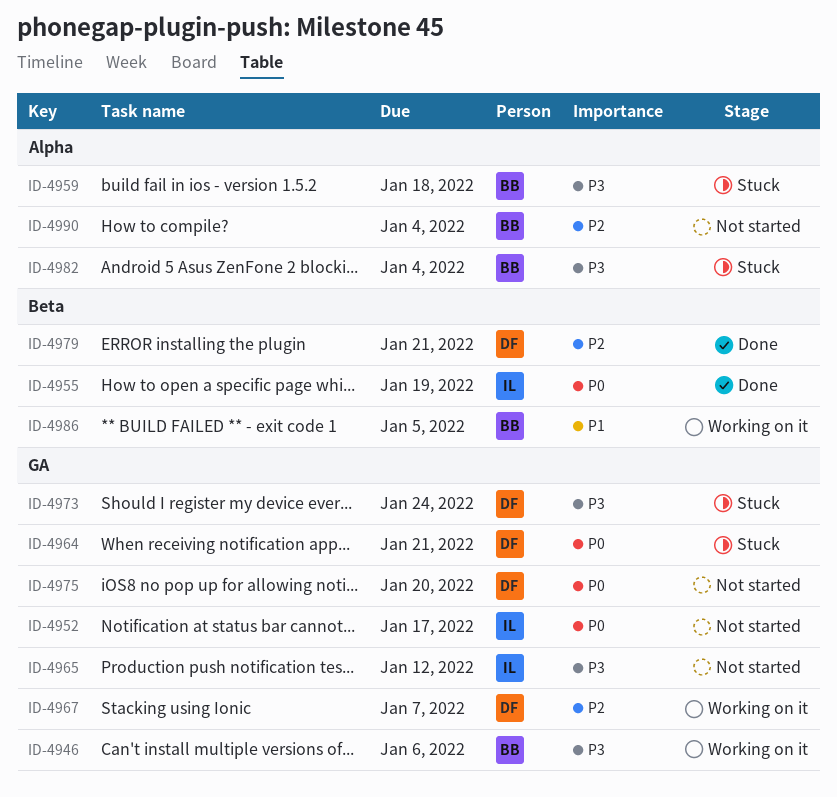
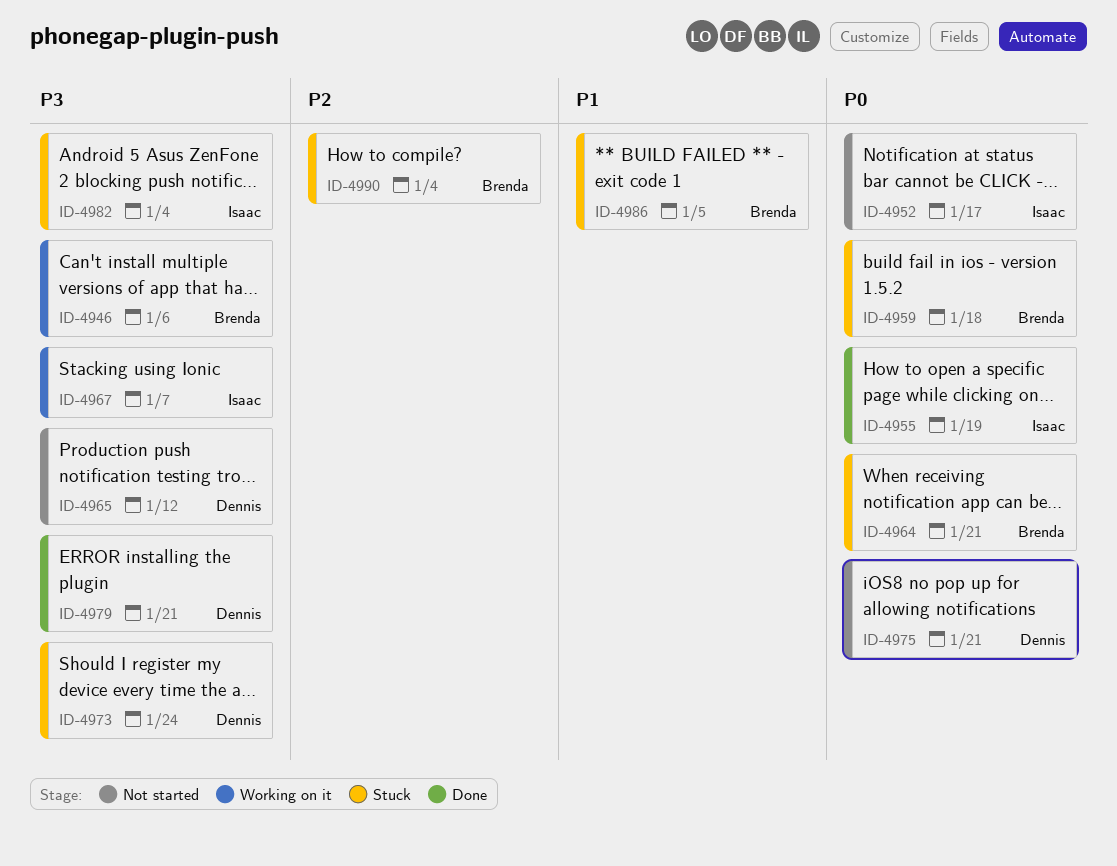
ID-4959, priority: P3 -> P0
ID-4964, owner: Dennis -> Brenda
ID-4965, owner: Isaac -> Dennis
ID-4967, owner: Dennis -> Isaac
ID-4967, priority: P2 -> P3
ID-4975, due: Jan 20 -> Jan 21
ID-4979, priority: P2 -> P3
ID-4982, owner: Brenda -> Isaac
ID-4986, status: Working on it -> Stuck
ID-4990, status: Not started -> Stuck

